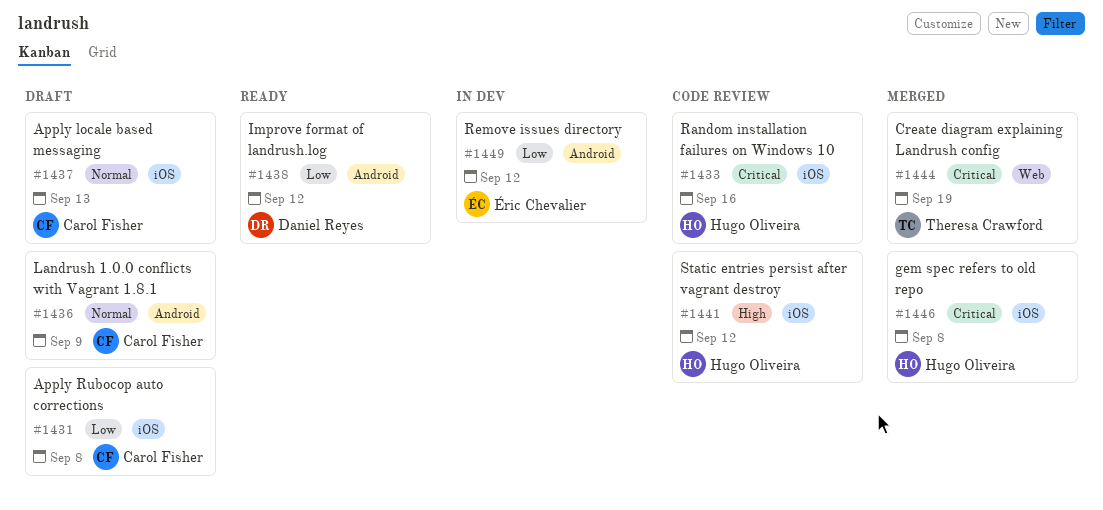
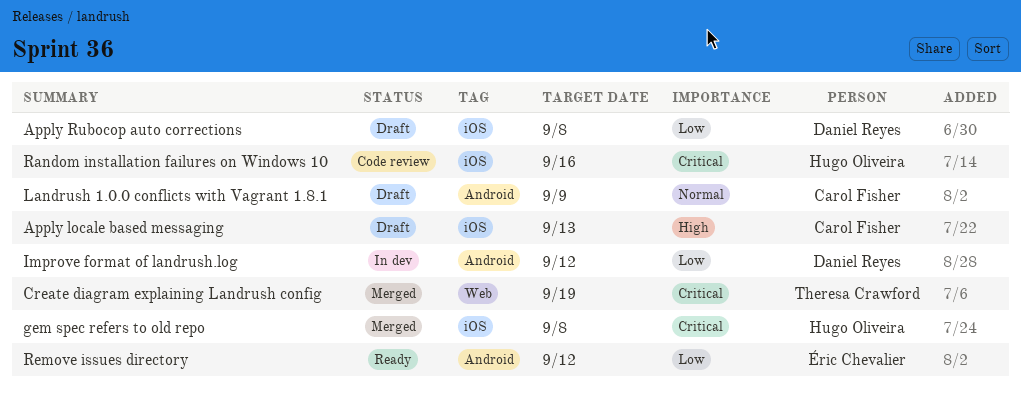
Apply locale based messaging, priority: Normal -> High
Apply Rubocop auto corrections, owner: Carol Fisher -> Daniel Reyes
Improve format of landrush.log, status: Ready -> In dev
Remove issues directory, status: In dev -> Ready
Static entries persist after vagrant destroy: present -> none

